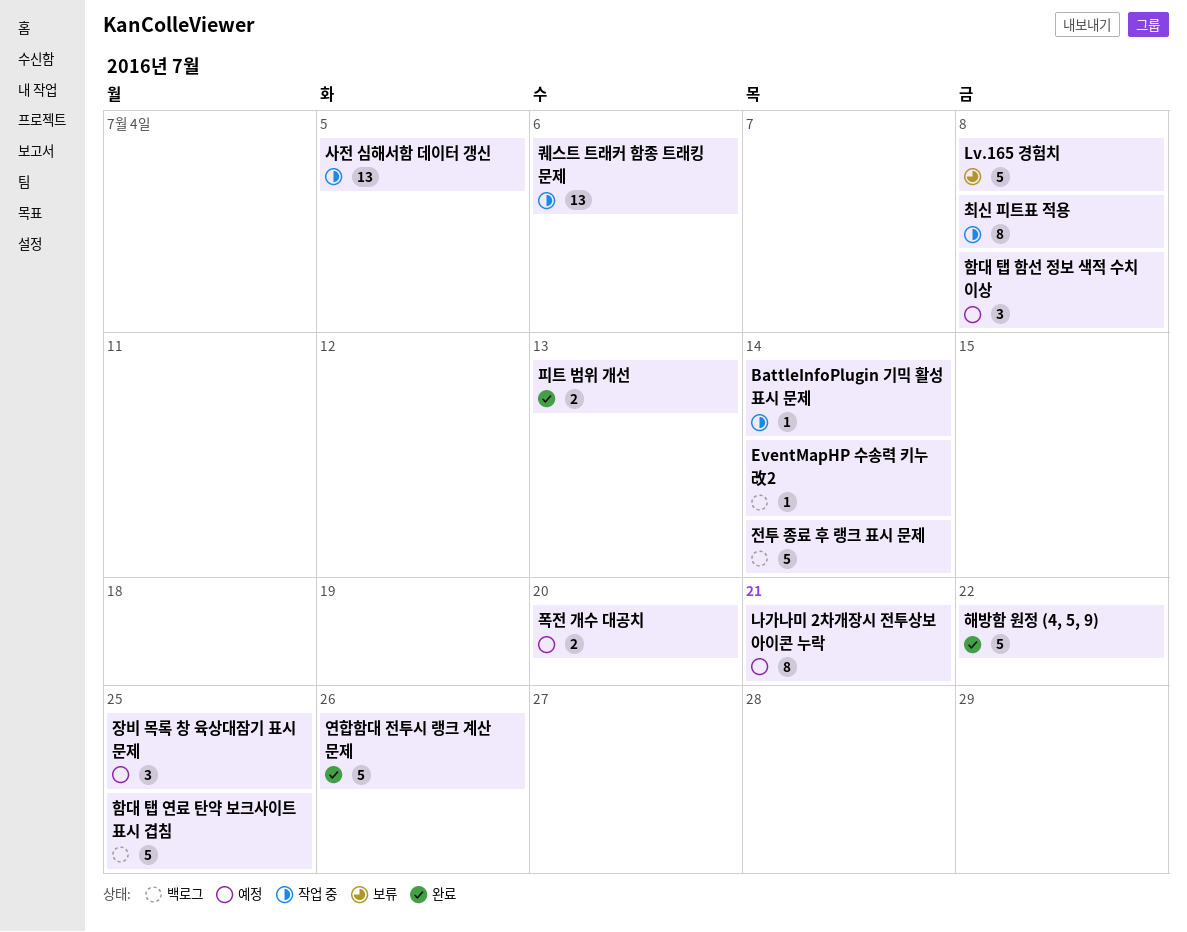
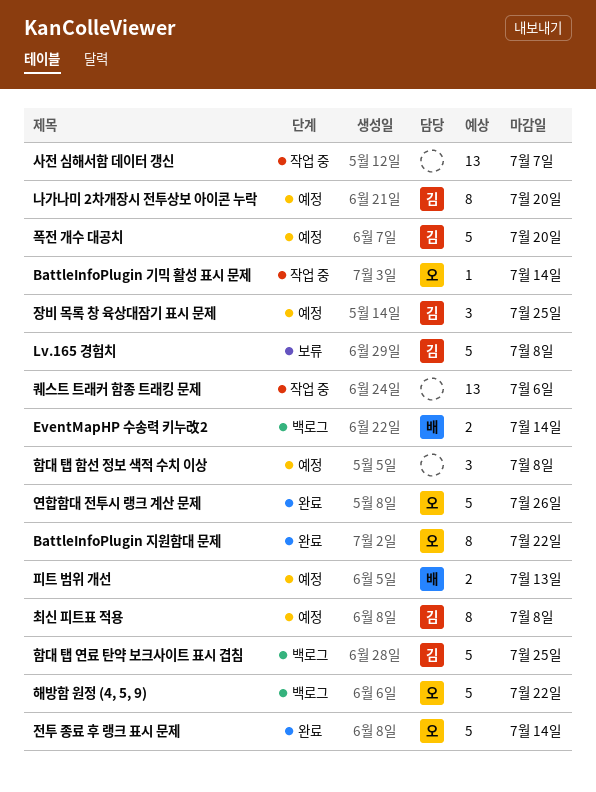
BattleInfoPlugin 지원함대 문제: none -> present
EventMapHP 수송력 키누改2, estimate: 1 -> 2
나가나미 2차개장시 전투상보 아이콘 누락, due: Jul 21 -> Jul 20
사전 심해서함 데이터 갱신, due: Jul 5 -> Jul 7
전투 종료 후 랭크 표시 문제, status: 백로그 -> 완료
최신 피트표 적용, status: 작업 중 -> 예정
폭전 개수 대공치, estimate: 2 -> 5
피트 범위 개선, status: 완료 -> 예정
해방함 원정 (4, 5, 9), status: 완료 -> 백로그

